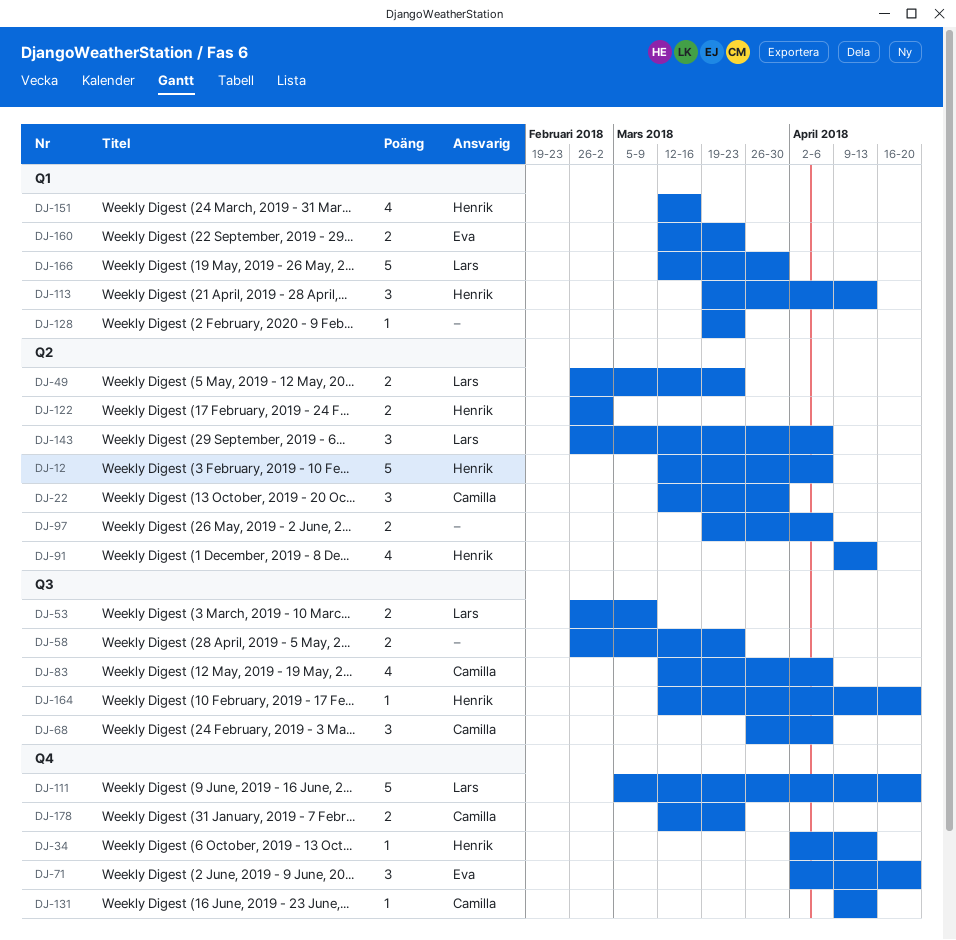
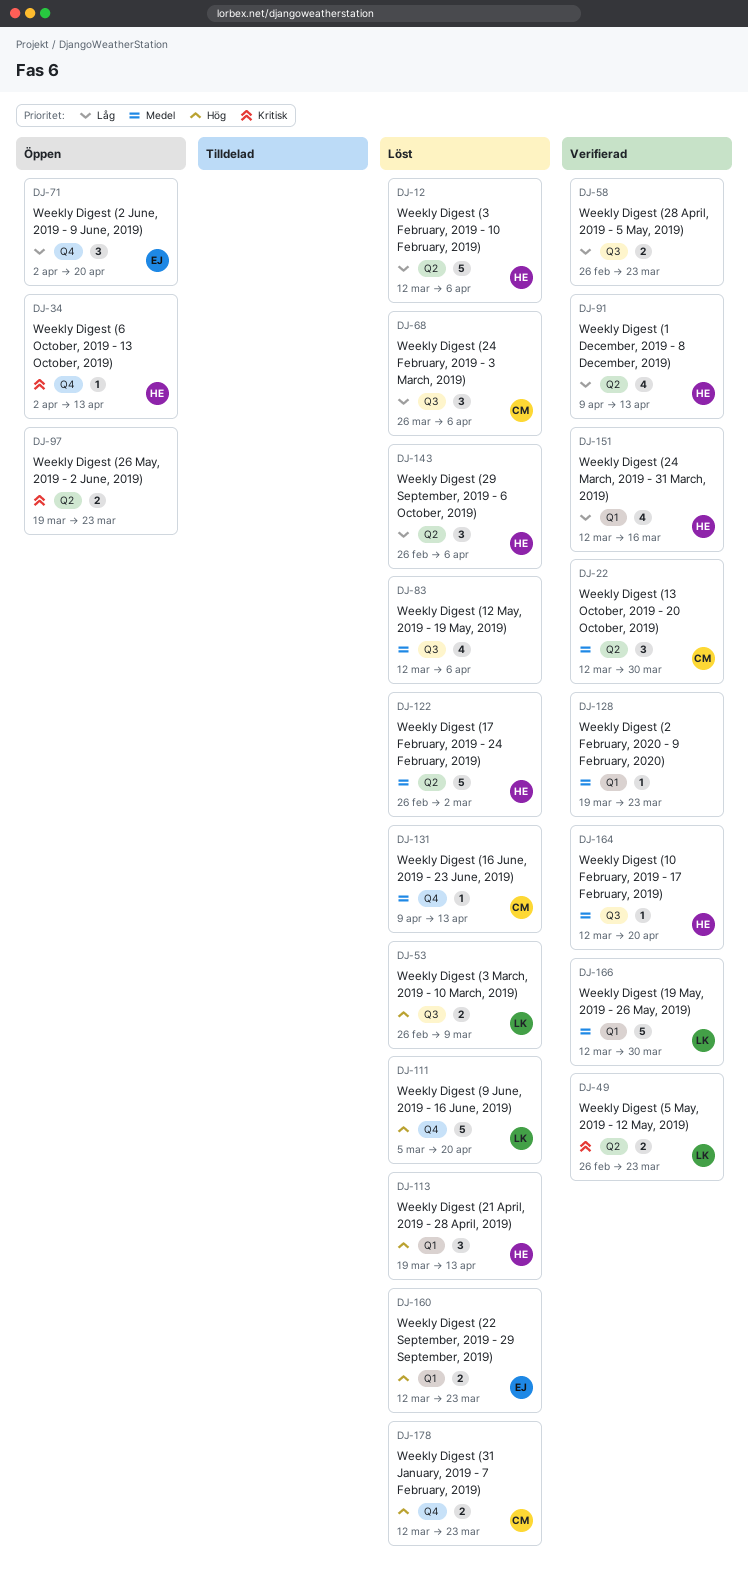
DJ-83, owner: Camilla -> none
DJ-97, due: Apr 6 -> Mar 23
DJ-122, estimate: 2 -> 5
DJ-143, owner: Lars -> Henrik

